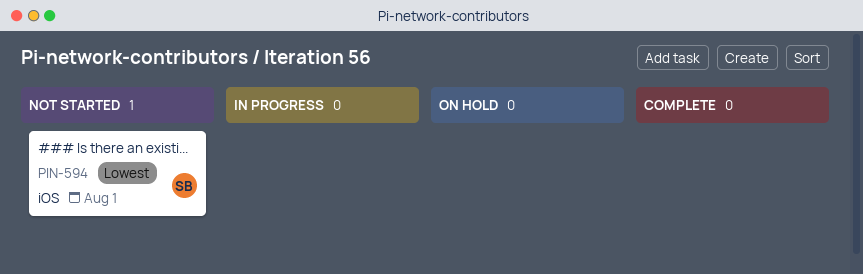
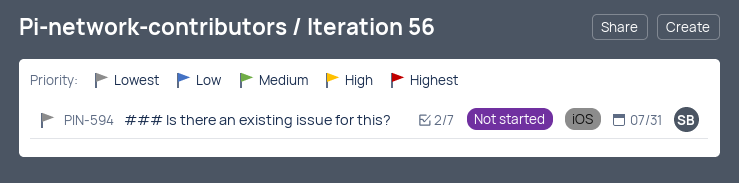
PIN-594, due: Aug 1 -> Jul 31

